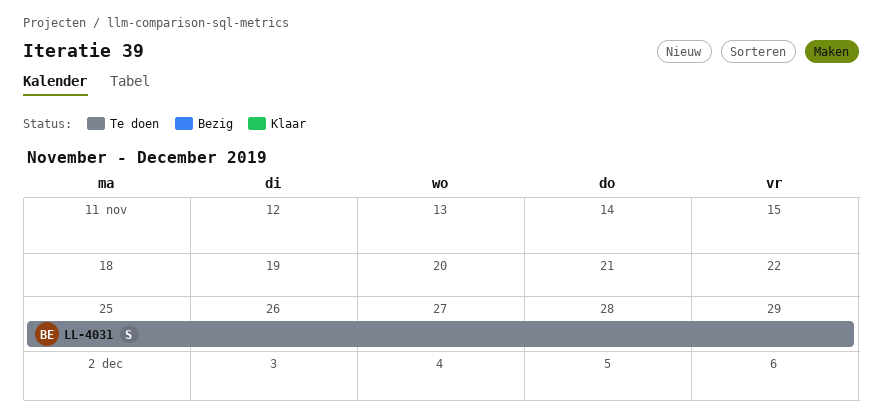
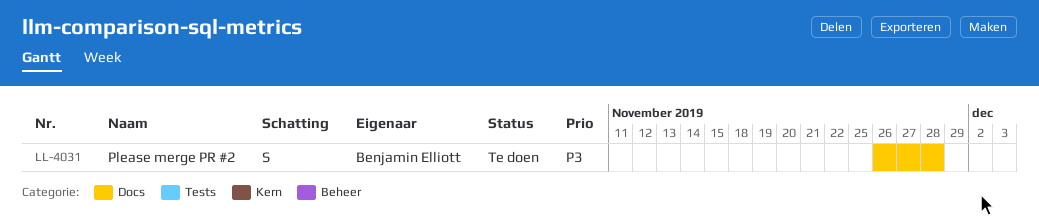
LL-4031, start: Nov 25 -> Nov 26
LL-4031, due: Nov 29 -> Nov 28

